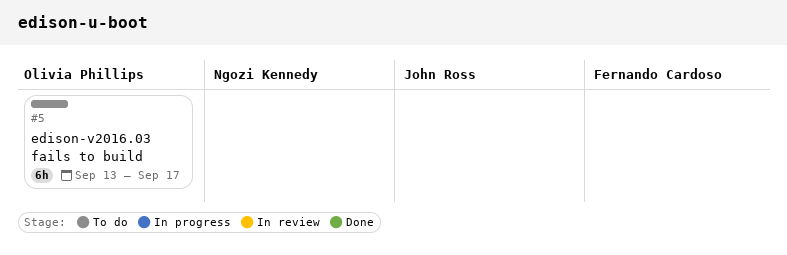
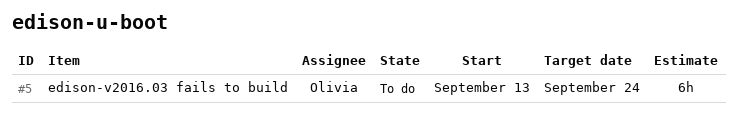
#5, due: Sep 17 -> Sep 24

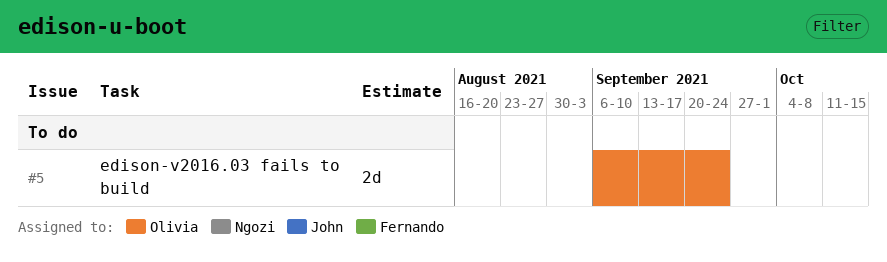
#5, estimate: 6h -> 2d
#5, start: Sep 13 -> Sep 6

